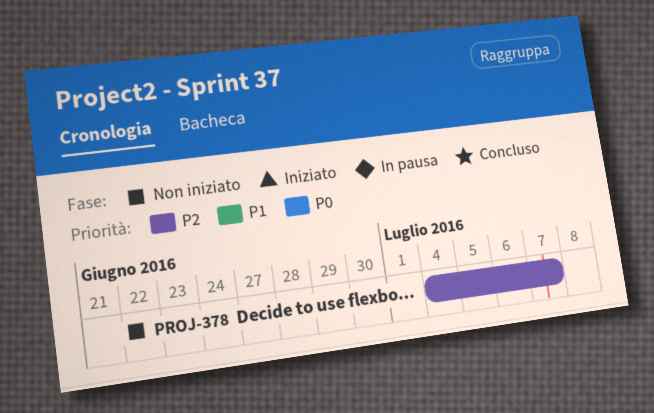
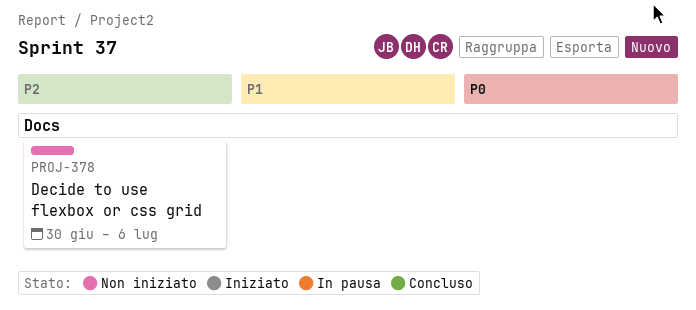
PROJ-378, start: Jul 4 -> Jun 30
PROJ-378, due: Jul 7 -> Jul 6

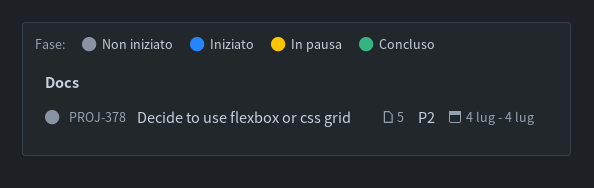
PROJ-378, start: Jun 30 -> Jul 4
PROJ-378, due: Jul 6 -> Jul 4

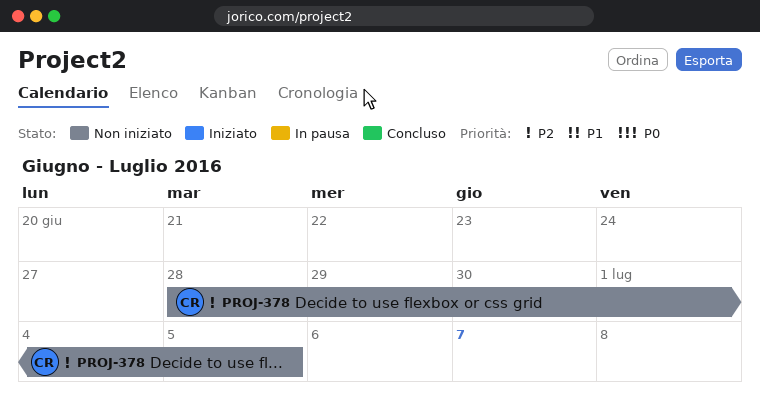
PROJ-378, start: Jul 4 -> Jun 28
PROJ-378, due: Jul 4 -> Jul 5

